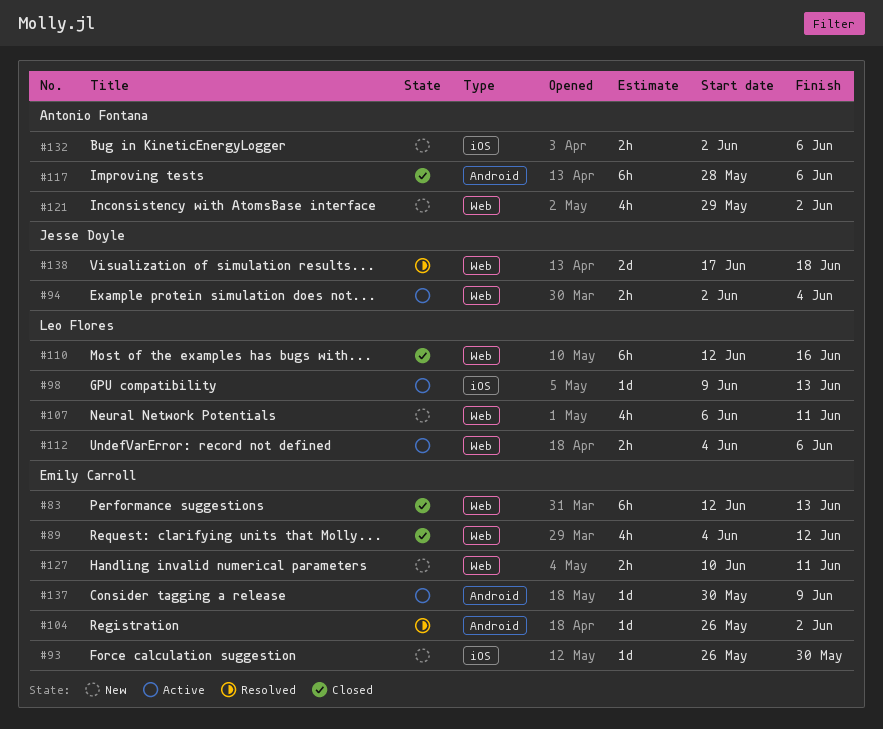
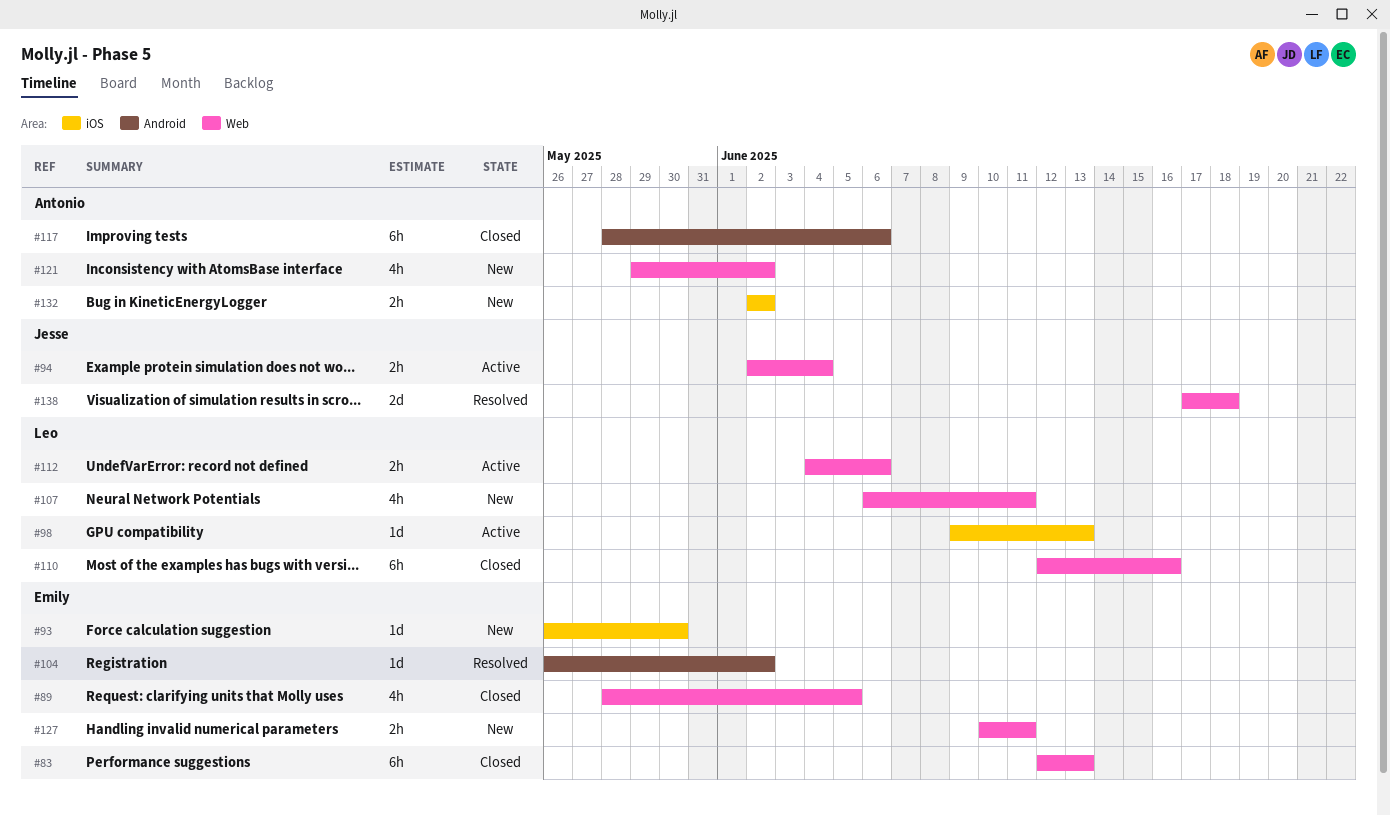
#89, start: Jun 4 -> May 28
#89, due: Jun 12 -> Jun 5
#132, due: Jun 6 -> Jun 2
#137: present -> none

